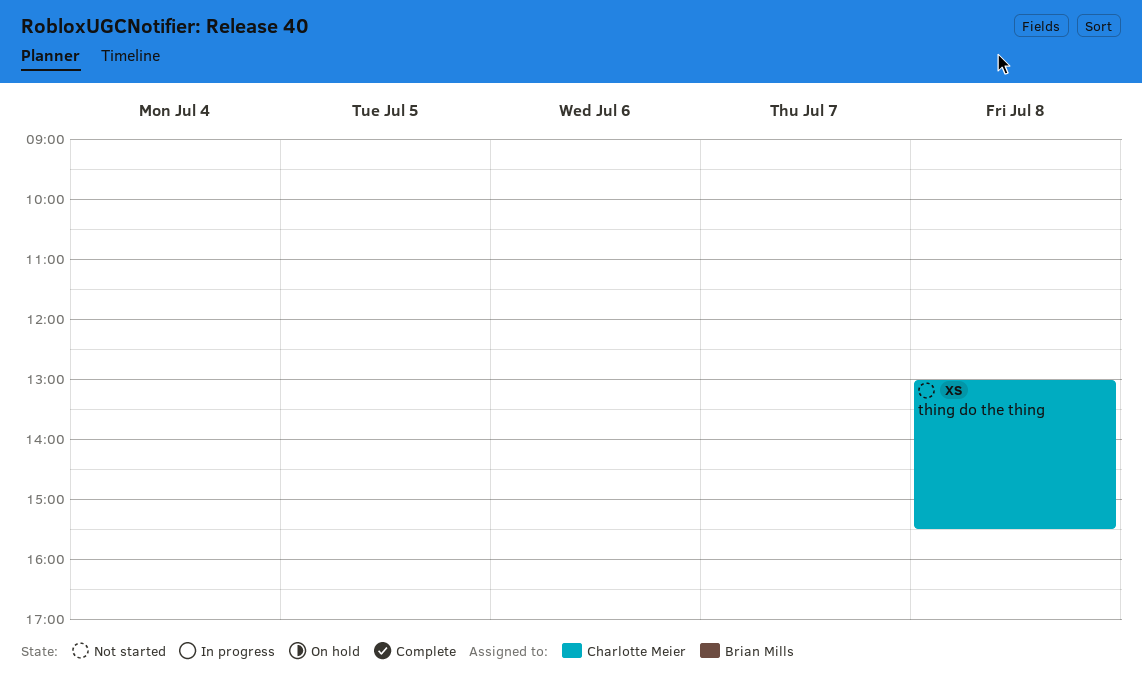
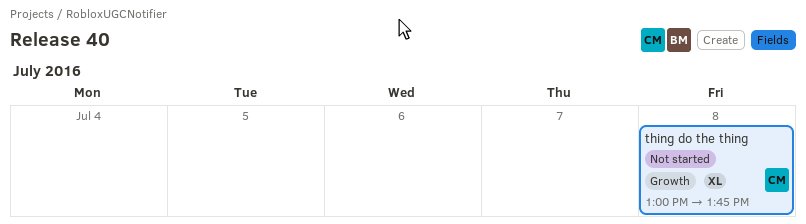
thing do the thing, estimate: XS -> XL
thing do the thing, ends: 15:30 -> 13:45

